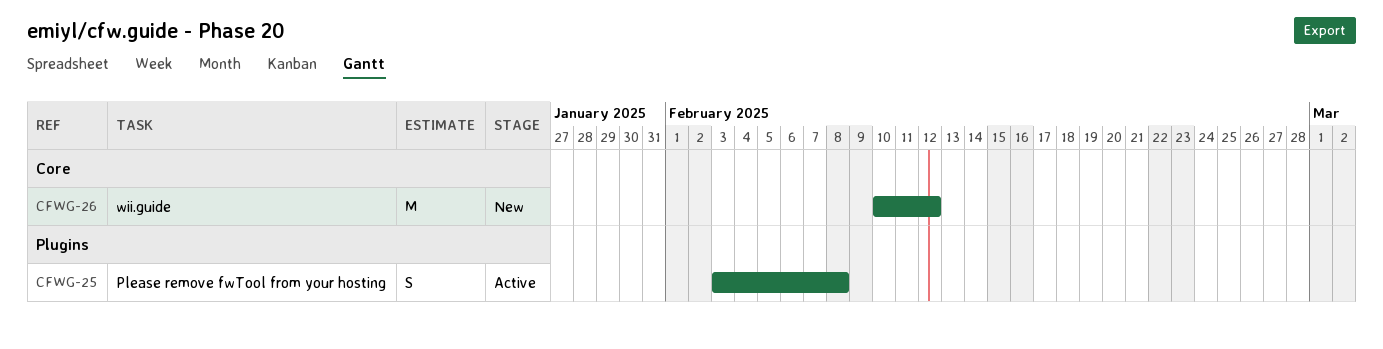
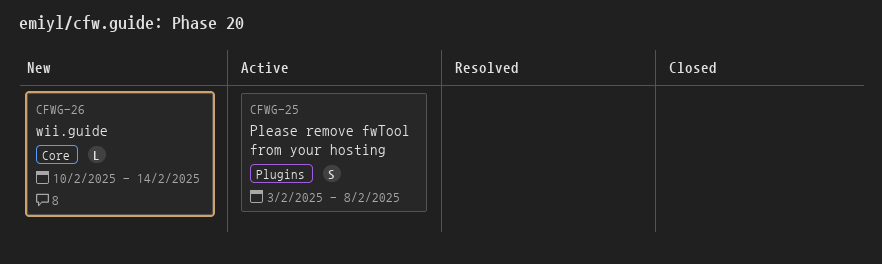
CFWG-26, estimate: M -> L
CFWG-26, due: Feb 12 -> Feb 14

